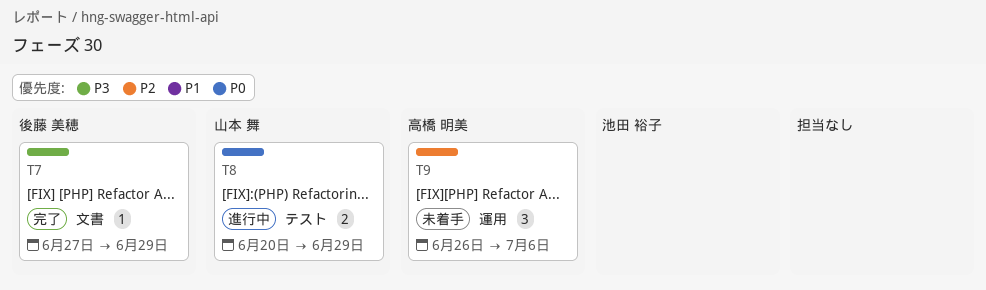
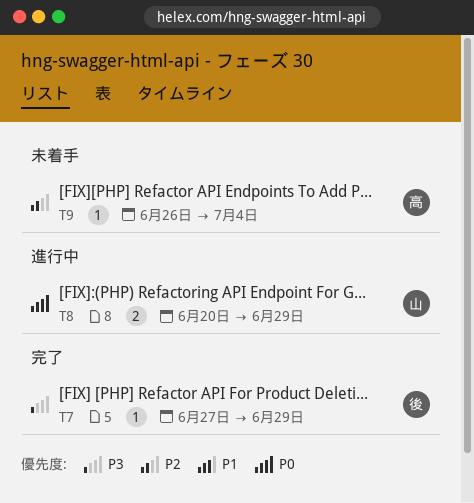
T9, estimate: 3 -> 1
T9, due: Jul 6 -> Jul 4

